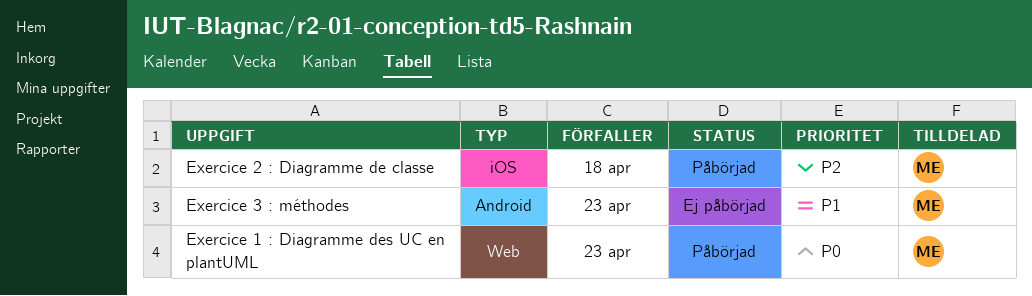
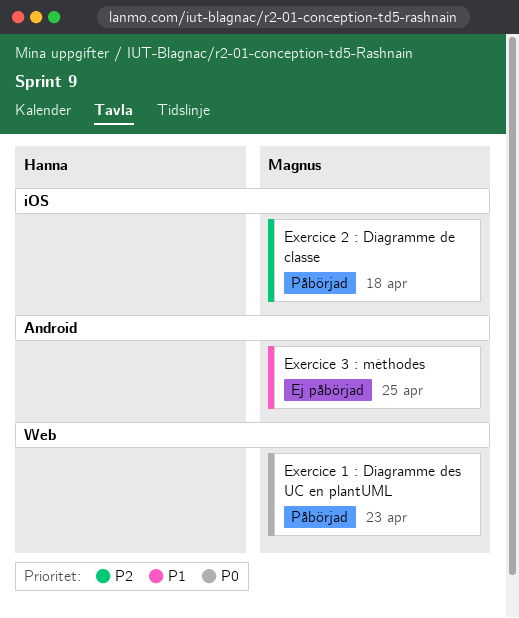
Exercice 3 : méthodes, due: Apr 23 -> Apr 25

